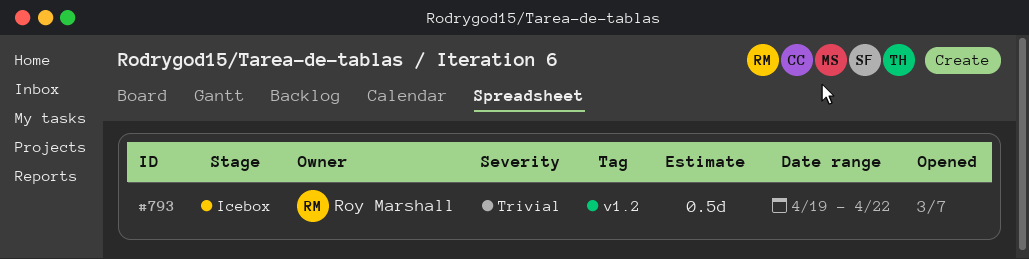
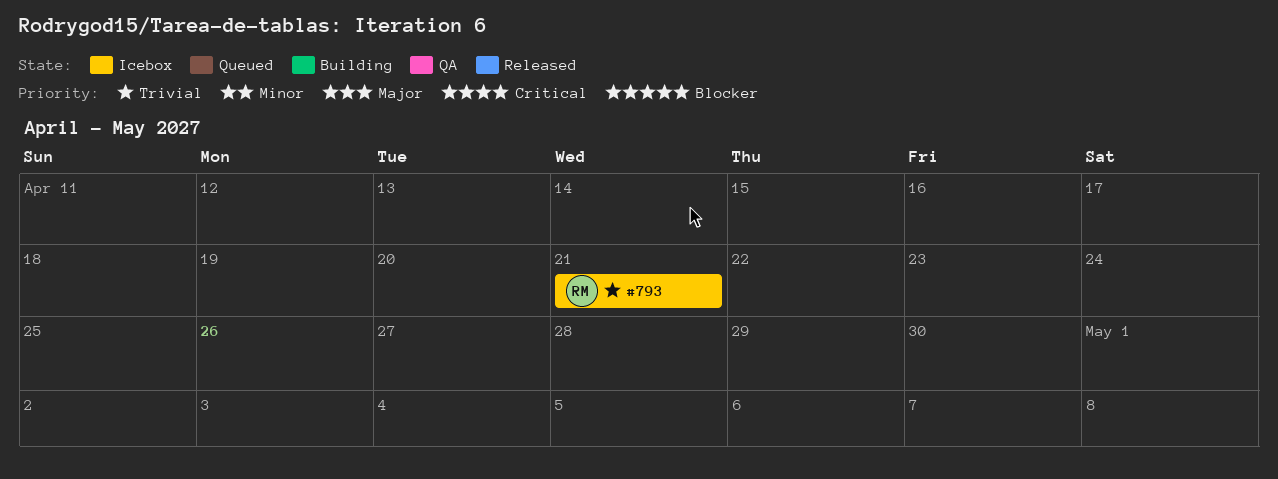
#793, start: Apr 19 -> Apr 21
#793, due: Apr 22 -> Apr 21

